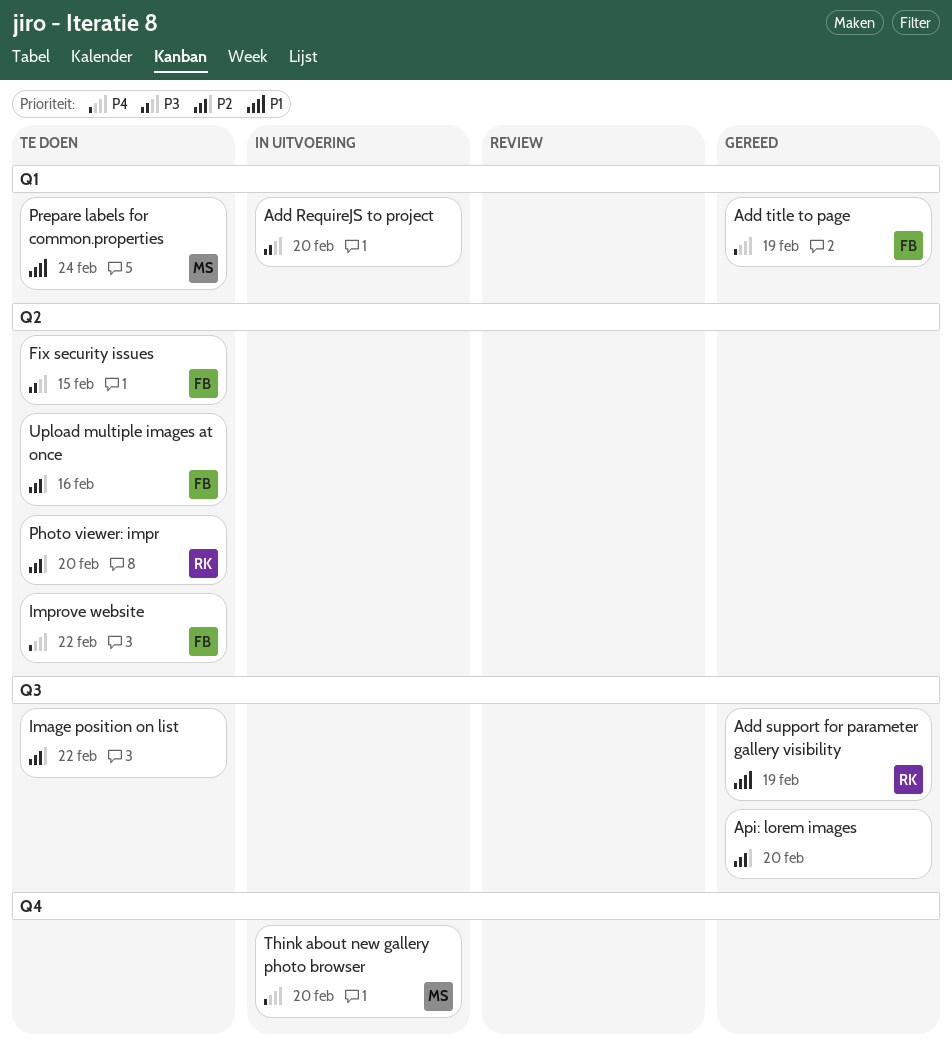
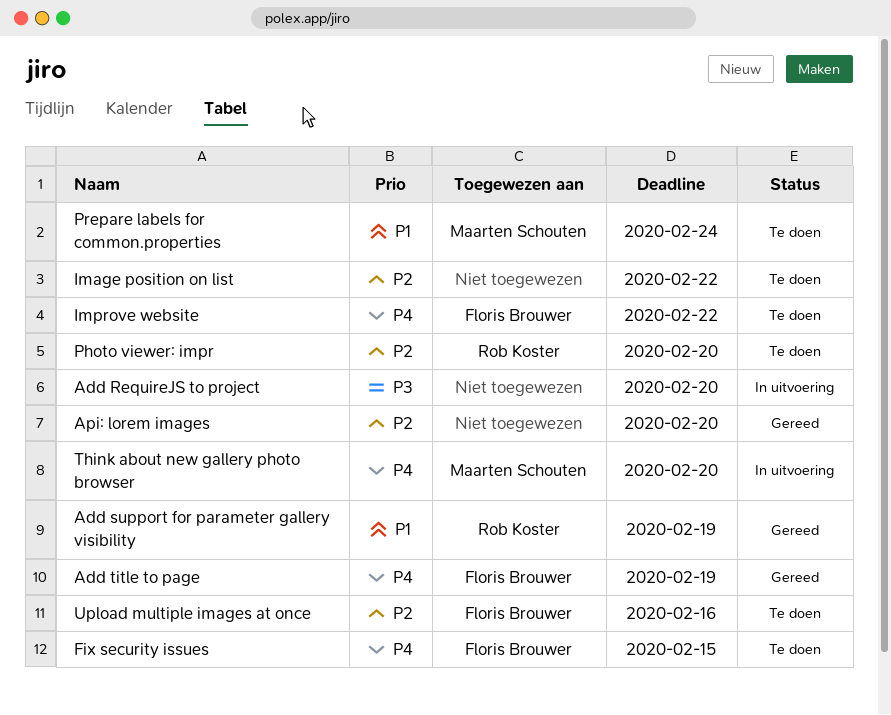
Fix security issues, priority: P3 -> P4

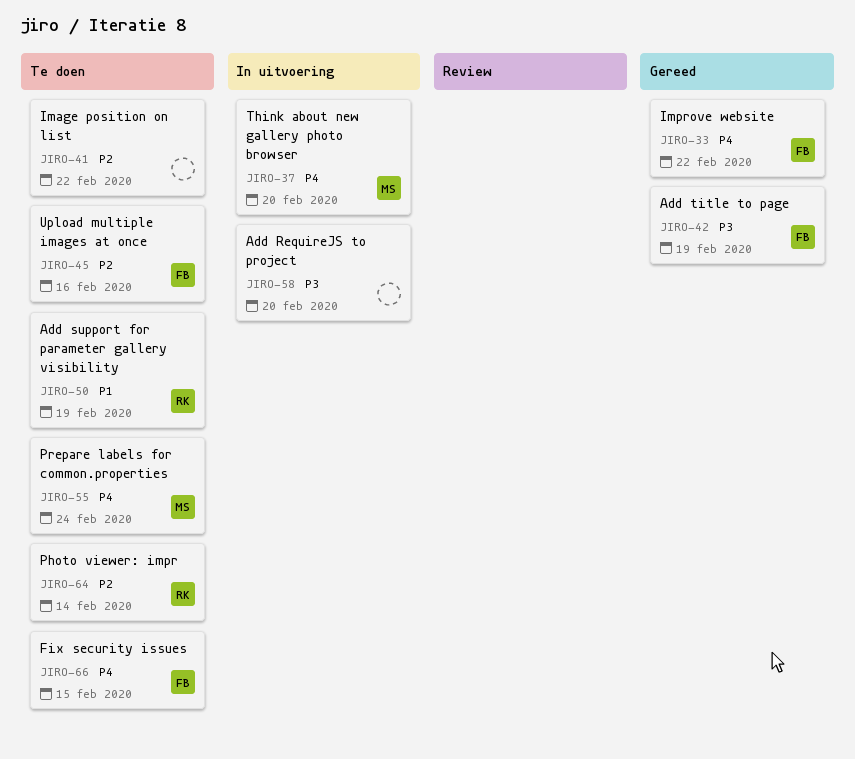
Add support for parameter gallery visibility, status: Gereed -> Te doen
Add title to page, priority: P4 -> P3
Api: lorem images: present -> none
Improve website, status: Te doen -> Gereed
Photo viewer: impr, due: Feb 20 -> Feb 14
Prepare labels for common.properties, priority: P1 -> P4

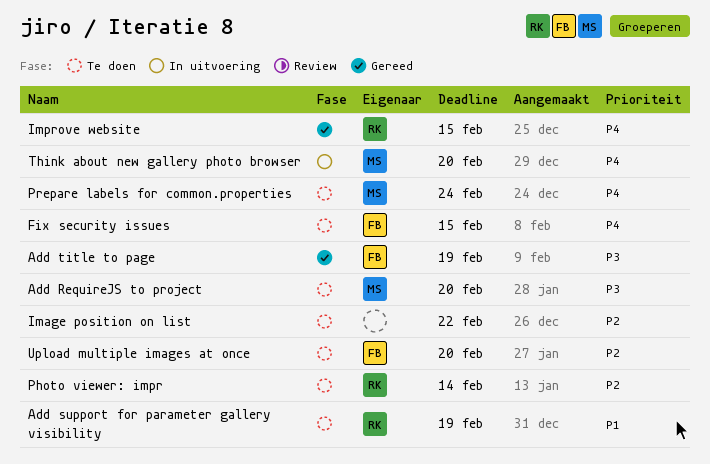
Add RequireJS to project, status: In uitvoering -> Te doen
Add RequireJS to project, owner: none -> MS
Improve website, owner: FB -> RK
Improve website, due: Feb 22 -> Feb 15
Upload multiple images at once, due: Feb 16 -> Feb 20

